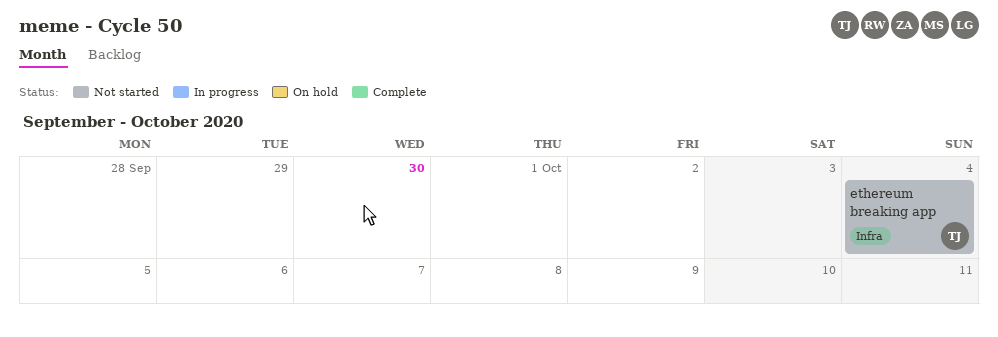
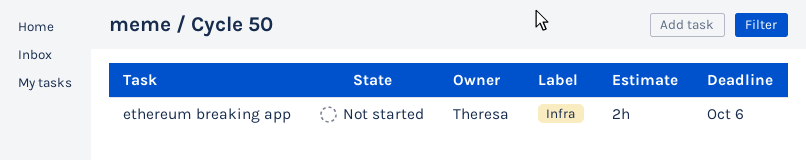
ethereum breaking app, due: Oct 4 -> Oct 6

